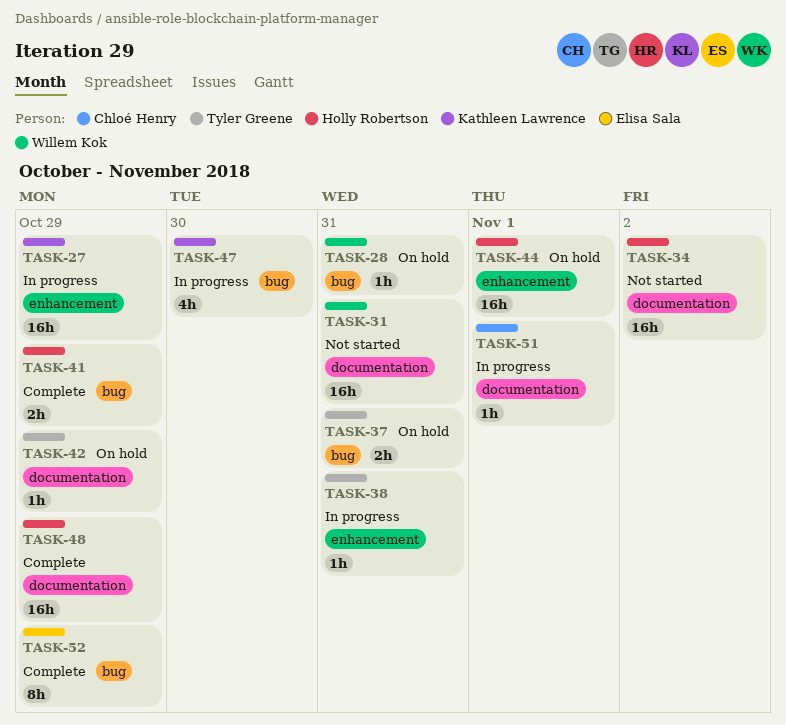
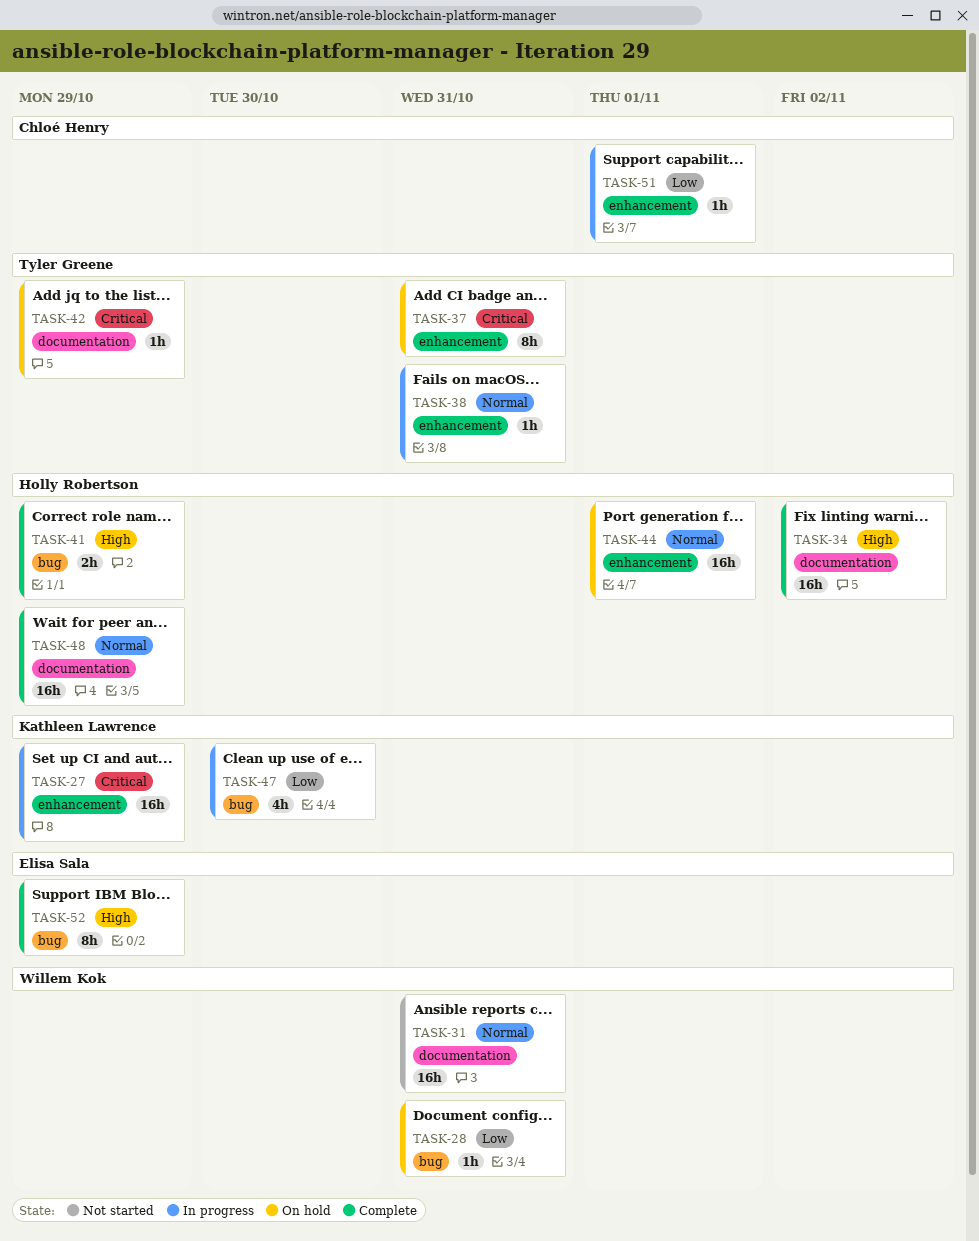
TASK-34, status: Not started -> Complete
TASK-37, label: bug -> enhancement
TASK-37, estimate: 2h -> 8h
TASK-51, label: documentation -> enhancement

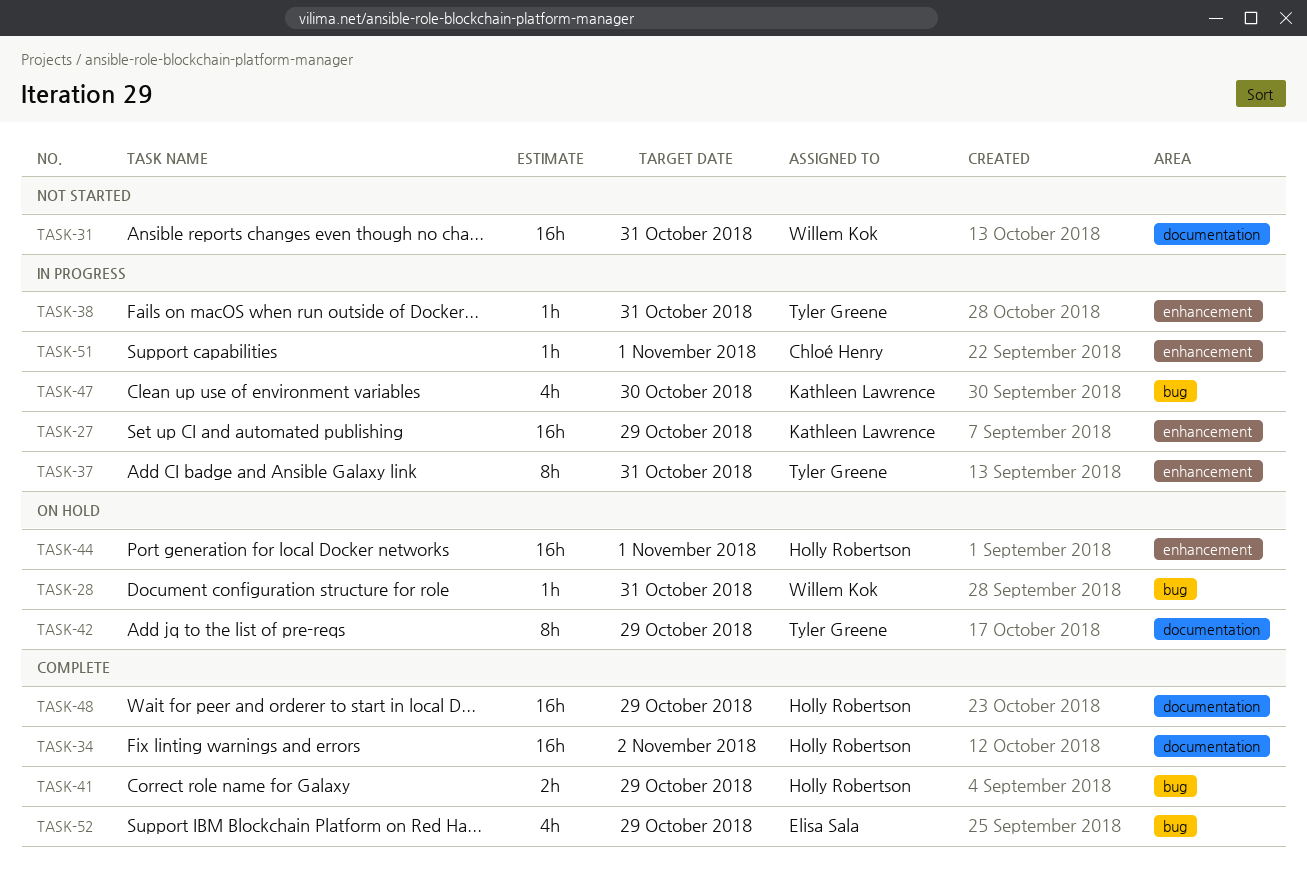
TASK-37, status: On hold -> In progress
TASK-42, estimate: 1h -> 8h
TASK-52, estimate: 8h -> 4h

